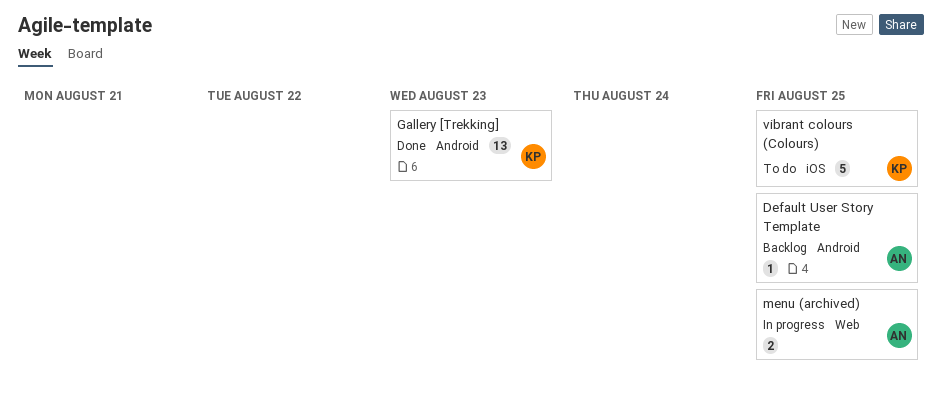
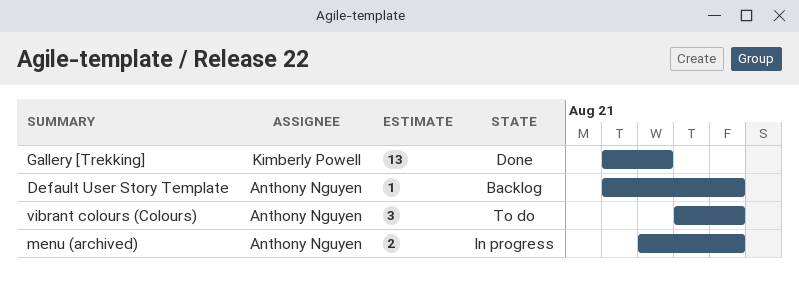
vibrant colours (Colours), owner: Kimberly Powell -> Anthony Nguyen
vibrant colours (Colours), estimate: 5 -> 3

